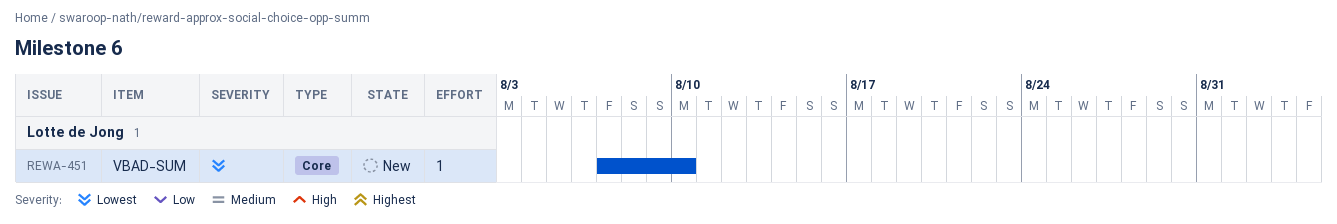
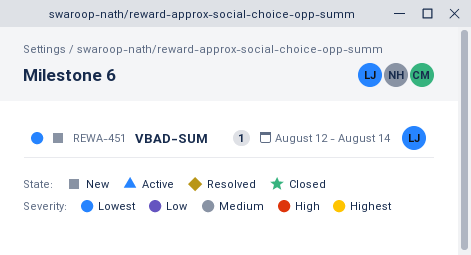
REWA-451, start: Aug 7 -> Aug 12
REWA-451, due: Aug 10 -> Aug 14

